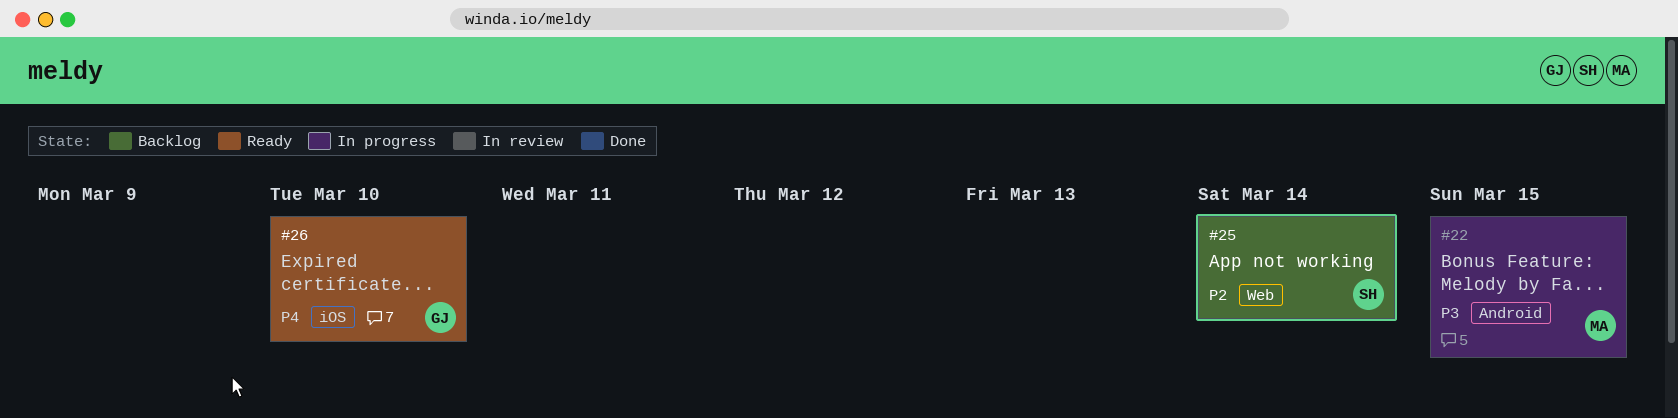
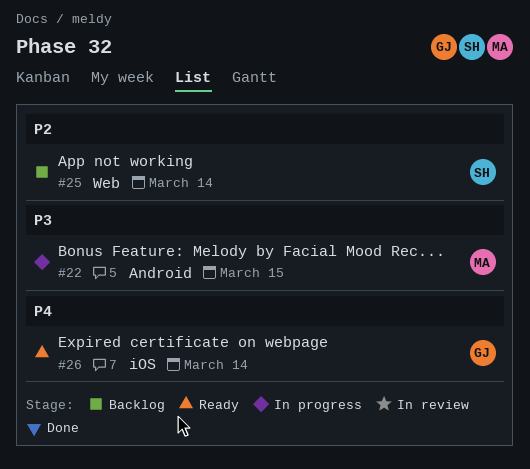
#26, due: Mar 10 -> Mar 14

